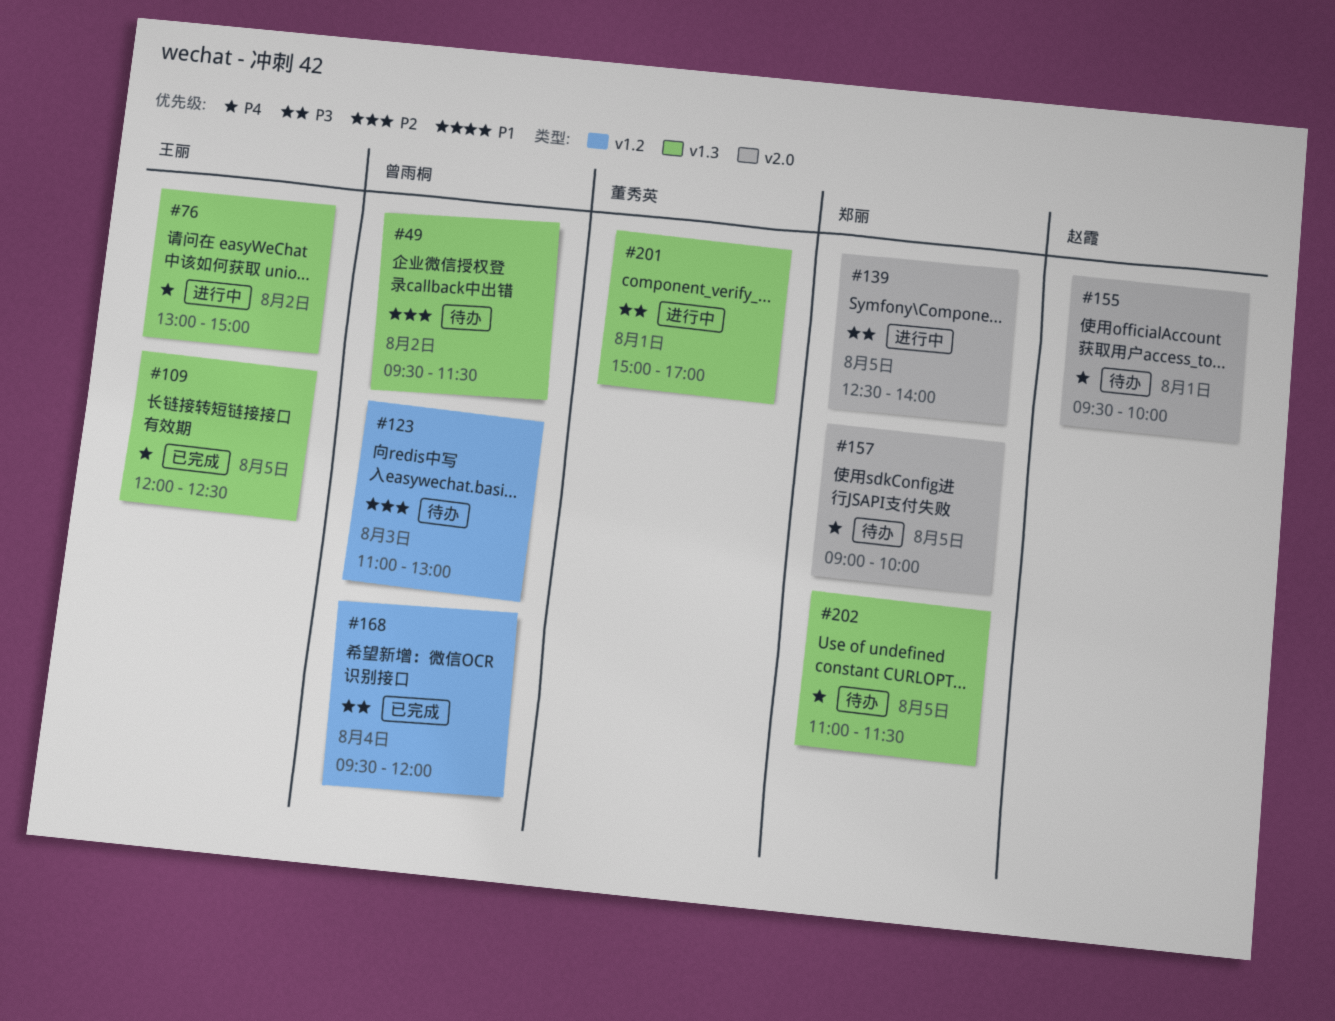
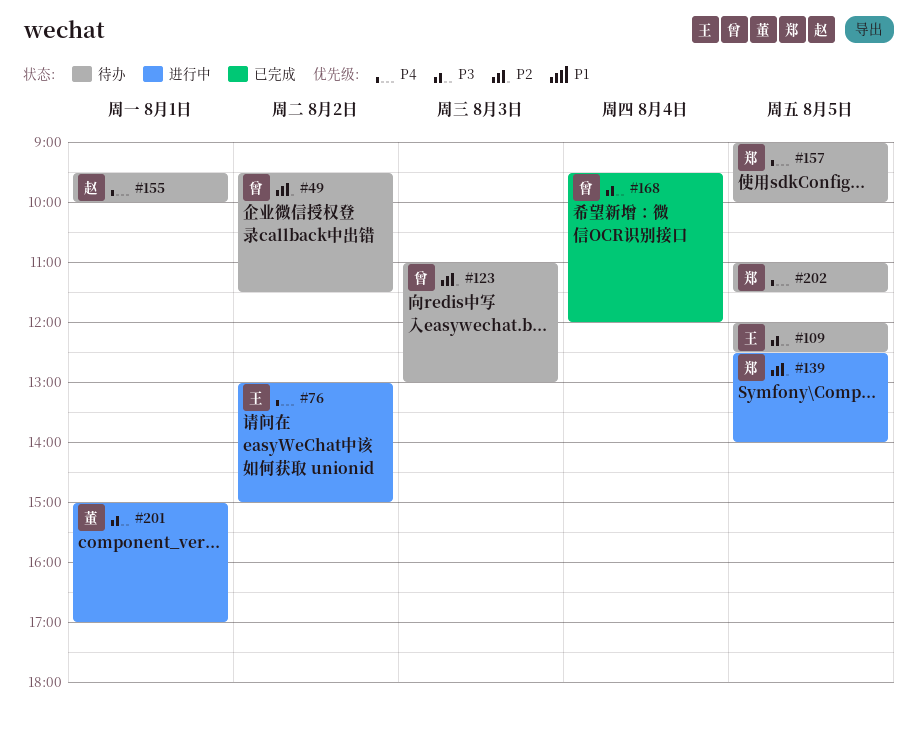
#109, status: 已完成 -> 待办
#109, priority: P4 -> P3
#139, priority: P3 -> P2

